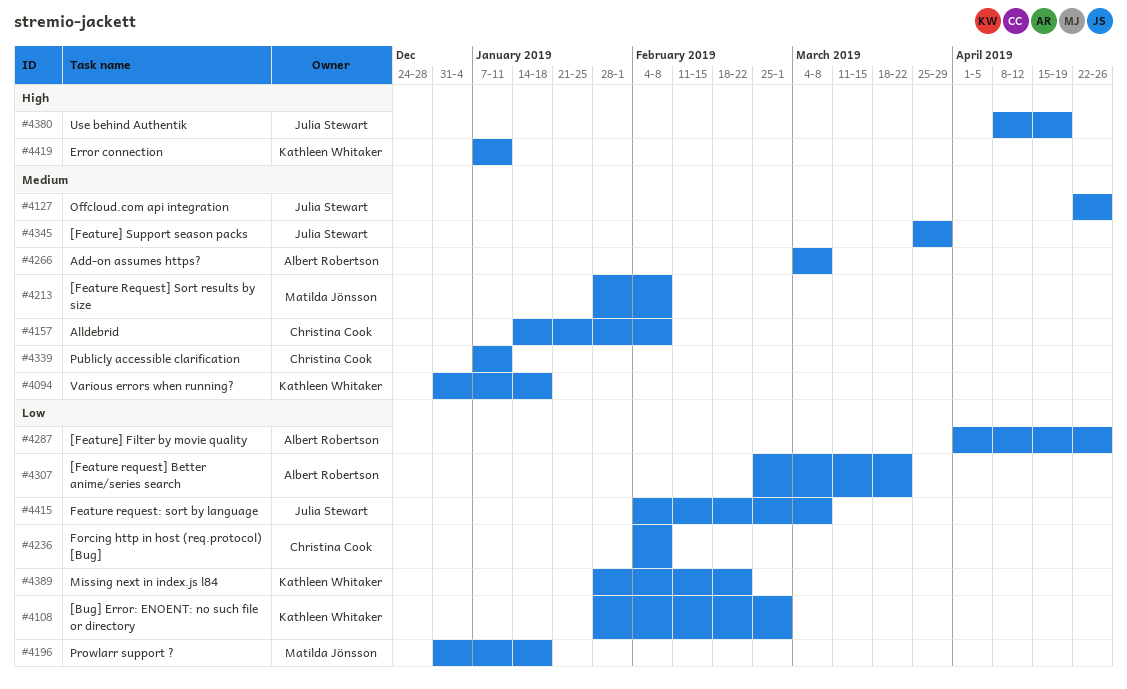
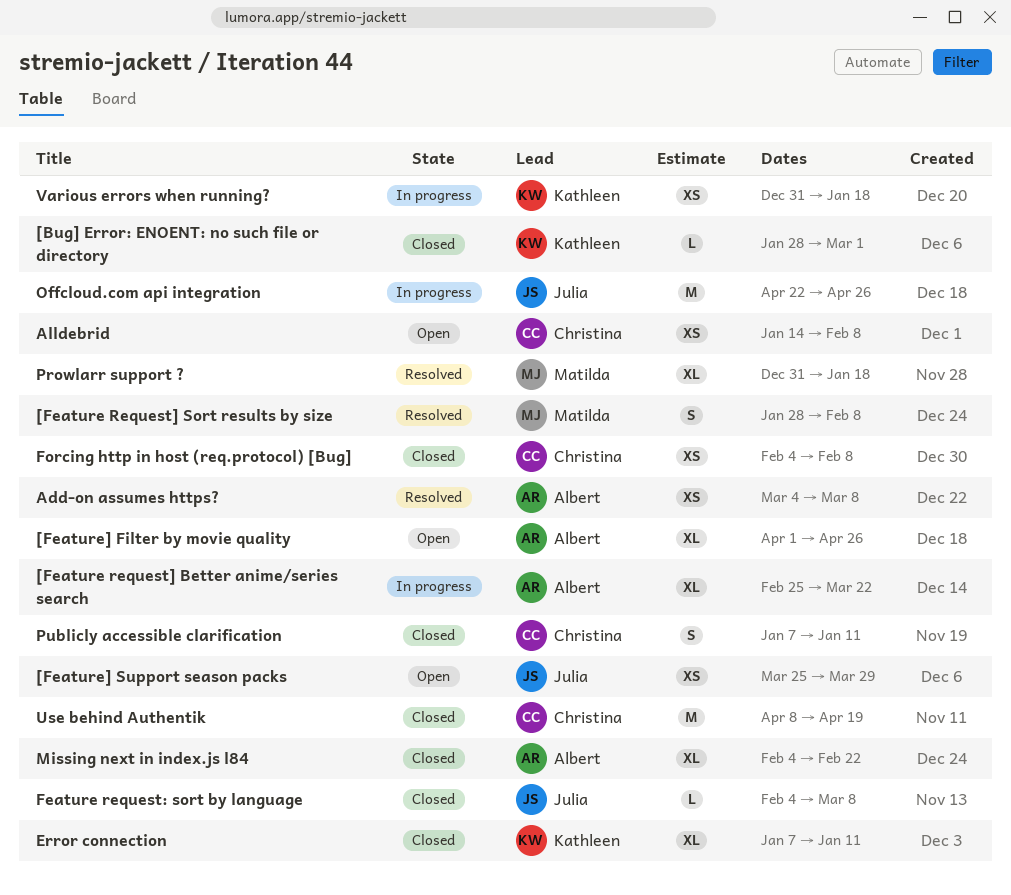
Missing next in index.js l84, owner: Kathleen Whitaker -> Albert Robertson
Missing next in index.js l84, start: Jan 28 -> Feb 4
Use behind Authentik, owner: Julia Stewart -> Christina Cook

